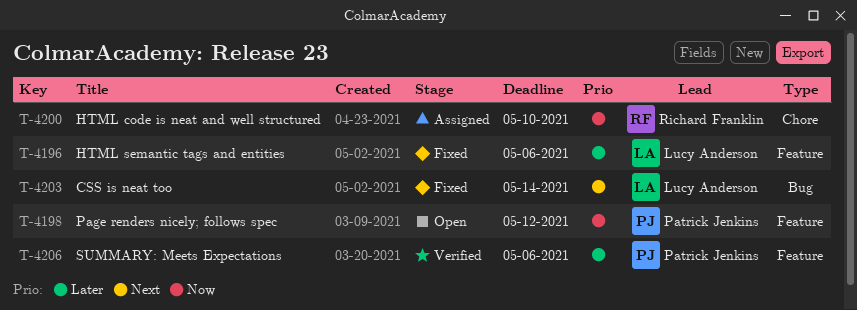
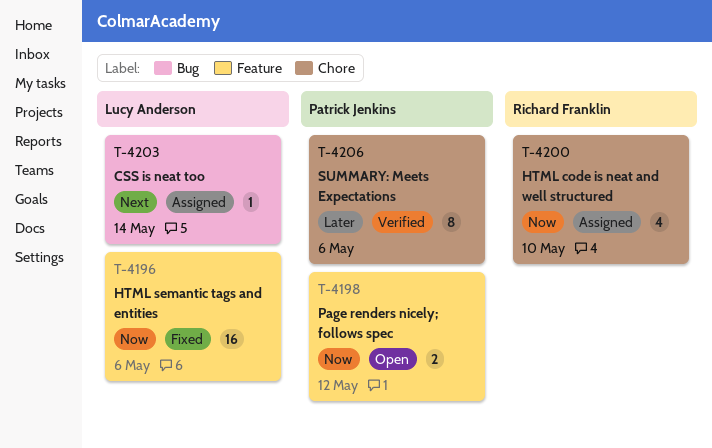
T-4196, priority: Later -> Now
T-4203, status: Fixed -> Assigned
T-4206, label: Feature -> Chore

